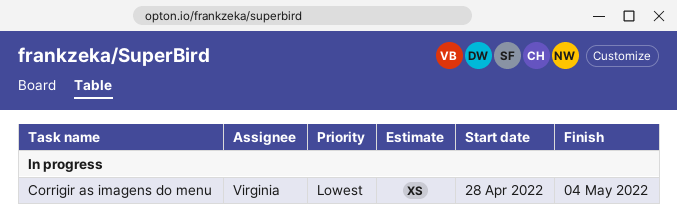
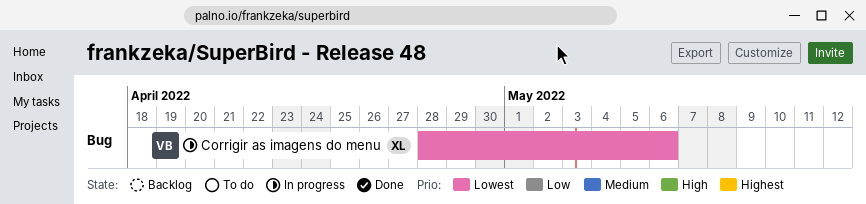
Corrigir as imagens do menu, estimate: XS -> XL
Corrigir as imagens do menu, due: May 4 -> May 6

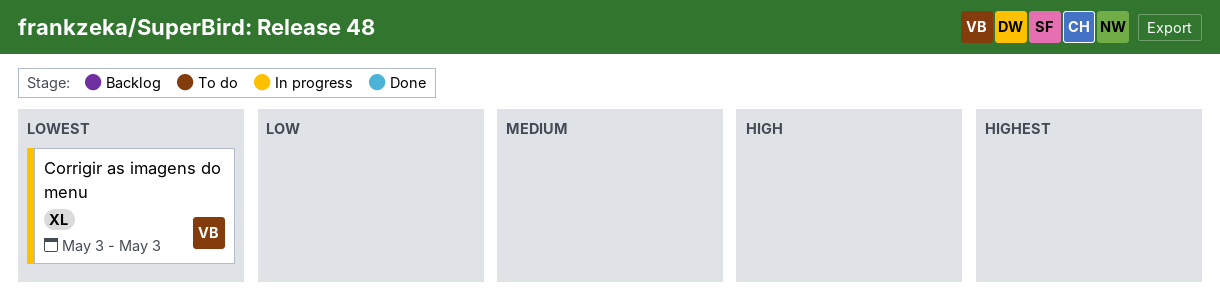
Corrigir as imagens do menu, start: Apr 28 -> May 3
Corrigir as imagens do menu, due: May 6 -> May 3

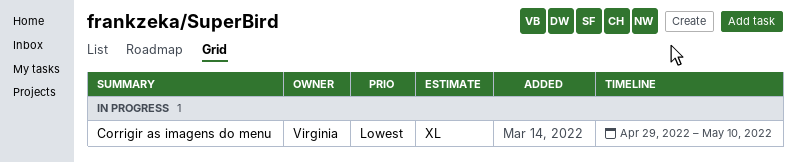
Corrigir as imagens do menu, start: May 3 -> Apr 29
Corrigir as imagens do menu, due: May 3 -> May 10

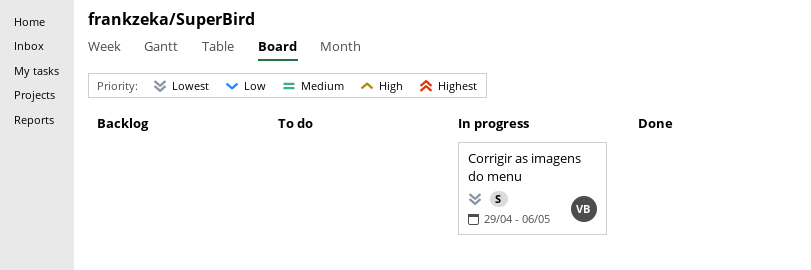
Corrigir as imagens do menu, estimate: XL -> S
Corrigir as imagens do menu, due: May 10 -> May 6

